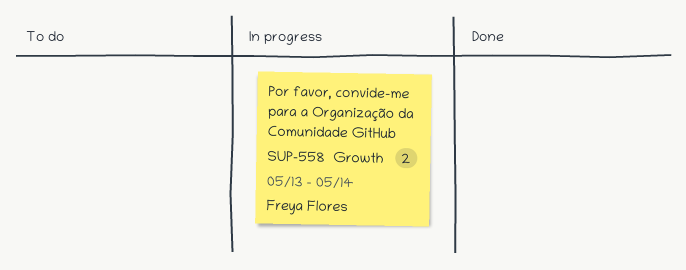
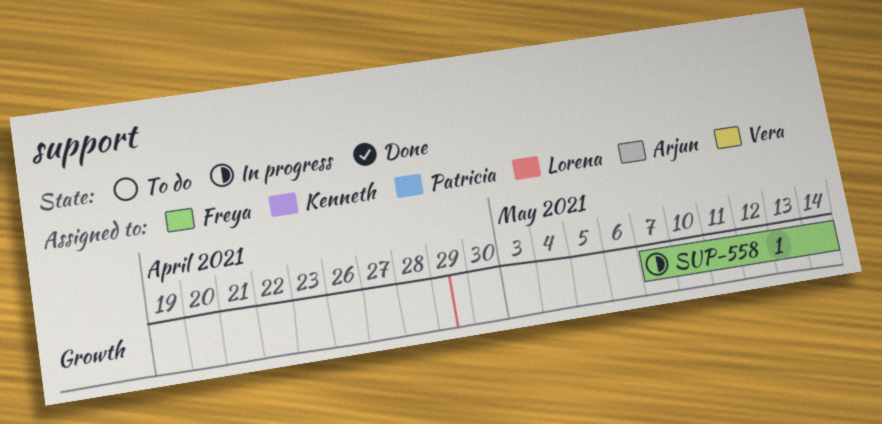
SUP-558, estimate: 2 -> 1
SUP-558, start: May 13 -> May 7

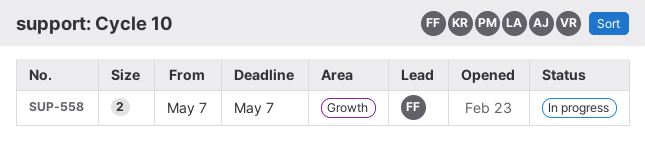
SUP-558, estimate: 1 -> 2
SUP-558, due: May 14 -> May 7

